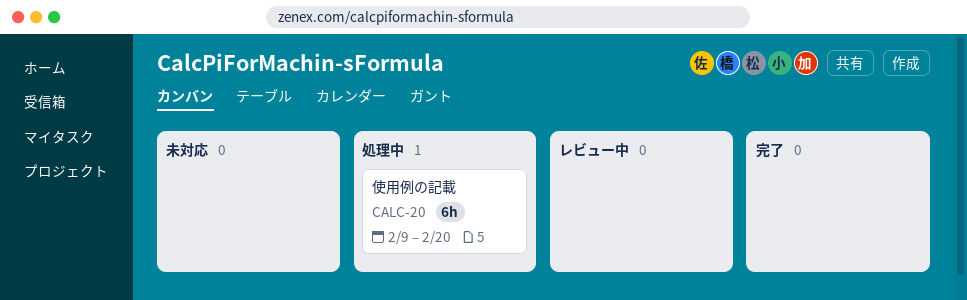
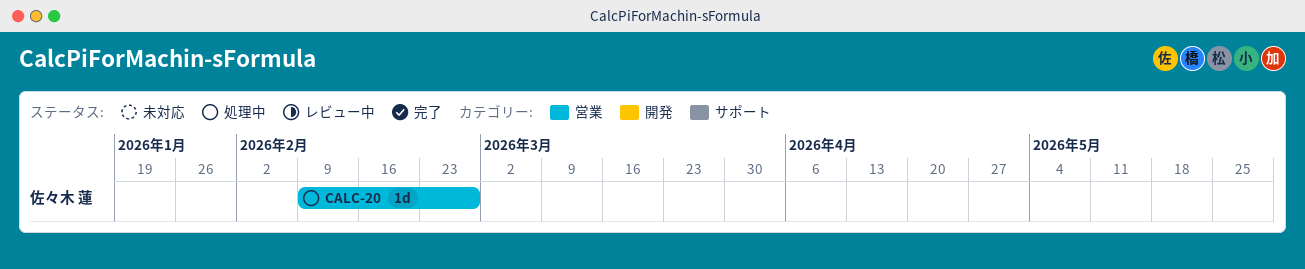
CALC-20, estimate: 6h -> 1d
CALC-20, due: Feb 20 -> Feb 27

